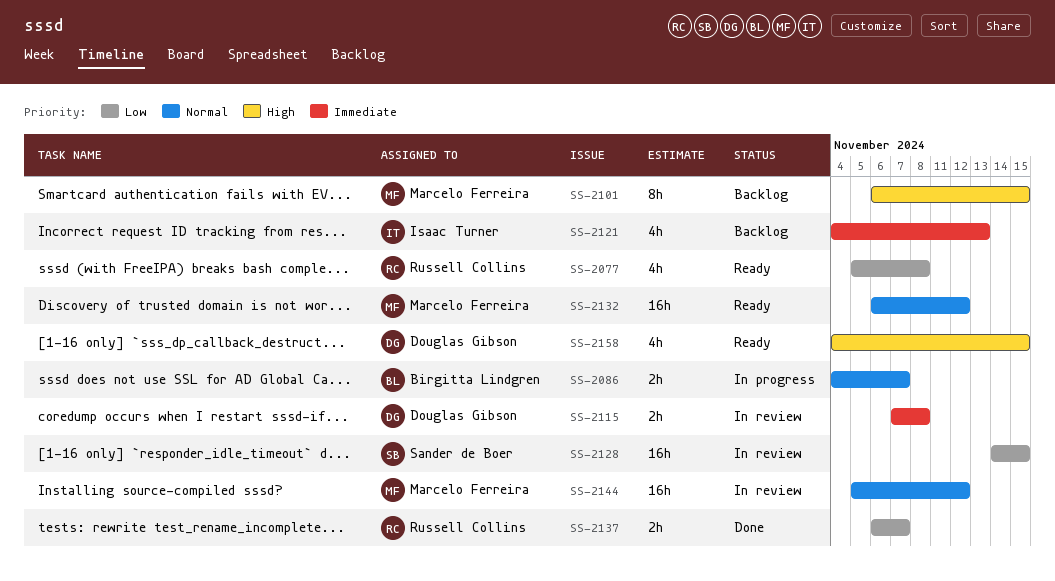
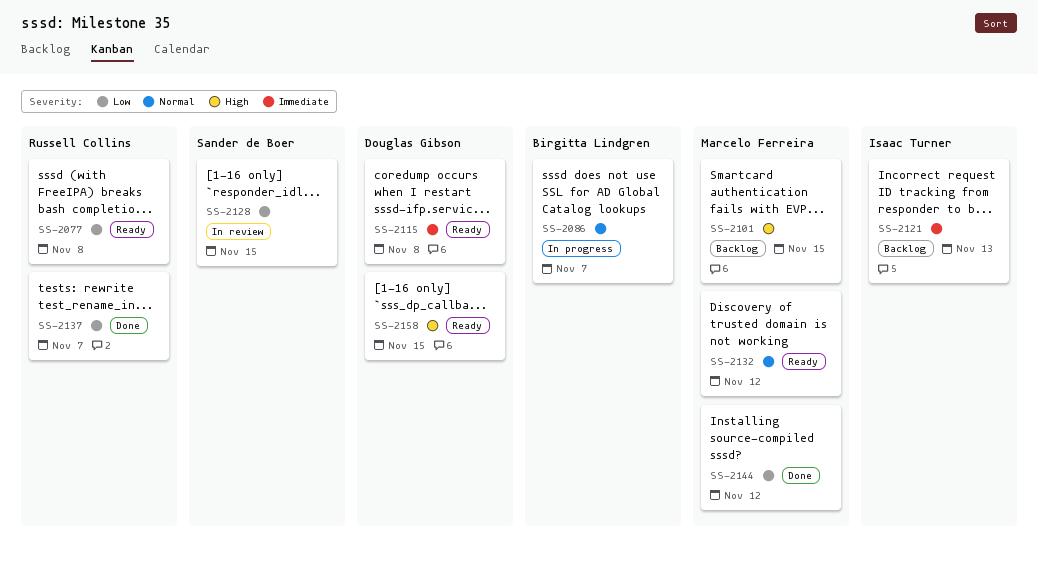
SS-2115, status: In review -> Ready
SS-2144, status: In review -> Done
SS-2144, priority: Normal -> Low

